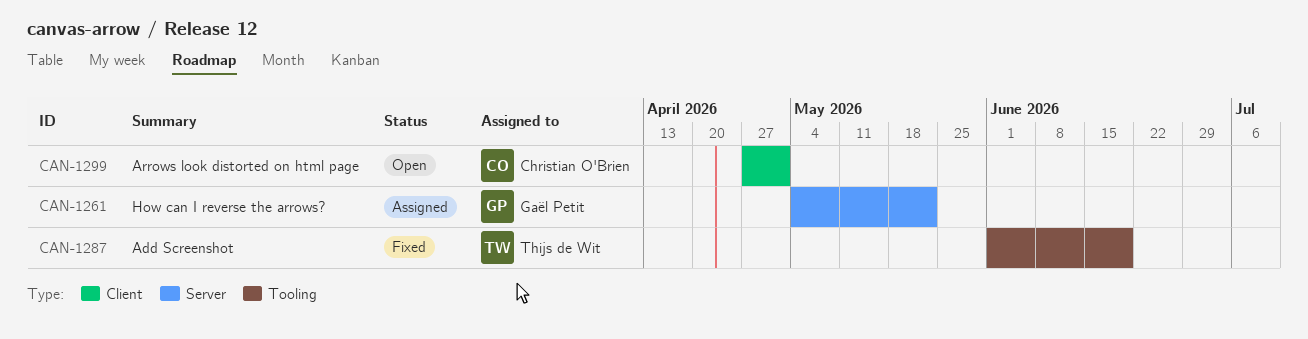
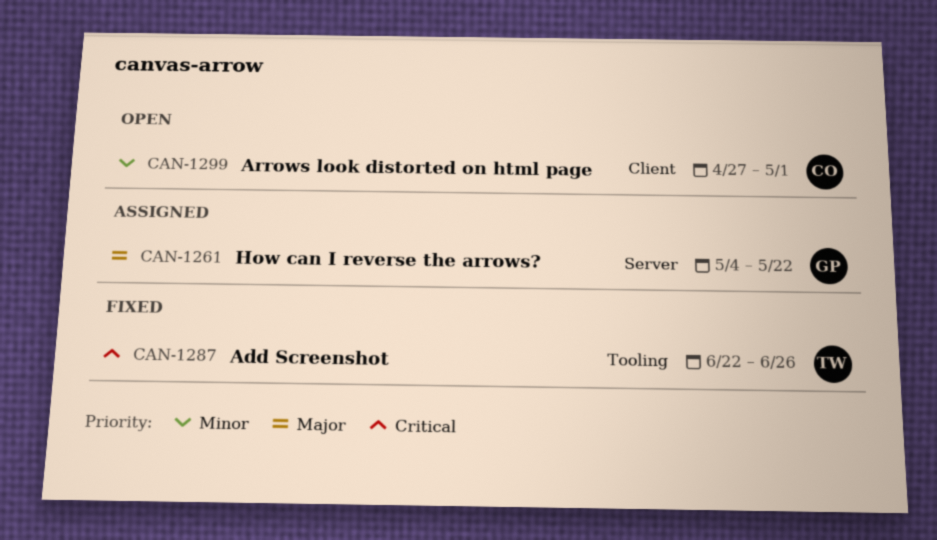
CAN-1287, start: Jun 1 -> Jun 22
CAN-1287, due: Jun 19 -> Jun 26

